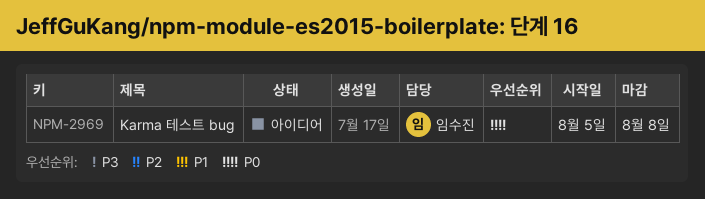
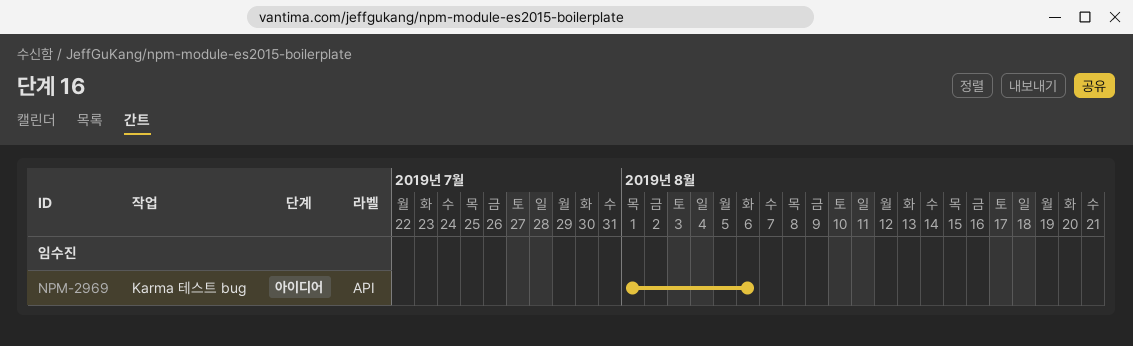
NPM-2969, start: Aug 5 -> Aug 1
NPM-2969, due: Aug 8 -> Aug 6

